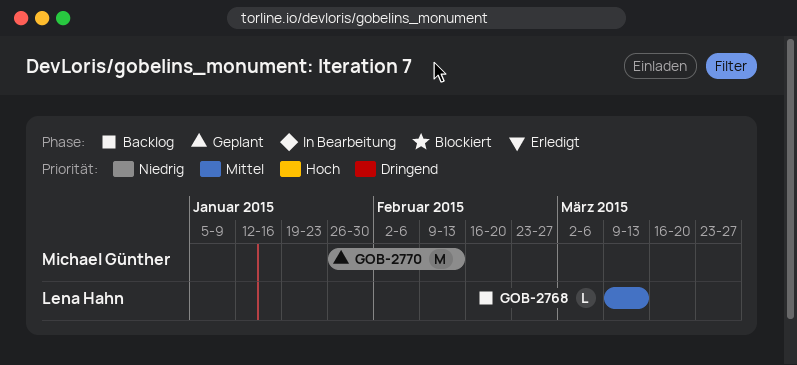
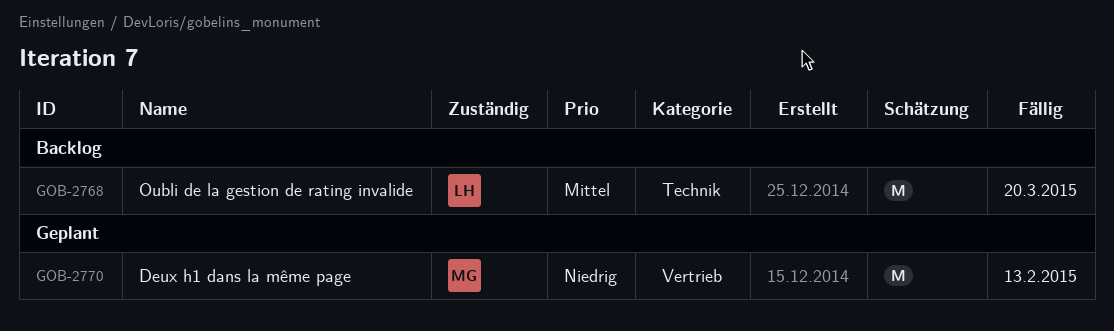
GOB-2768, estimate: L -> M
GOB-2768, due: Mar 13 -> Mar 20

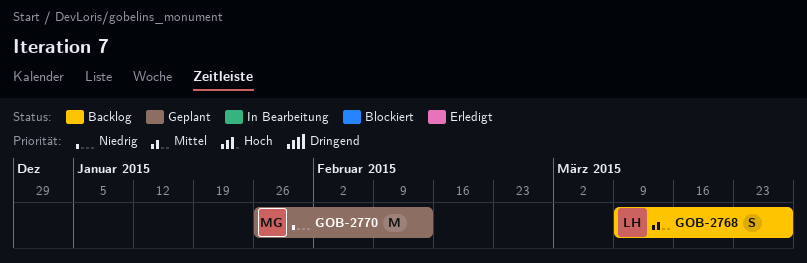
GOB-2768, estimate: M -> S
GOB-2768, due: Mar 20 -> Mar 27

